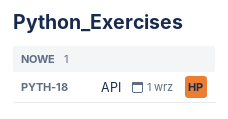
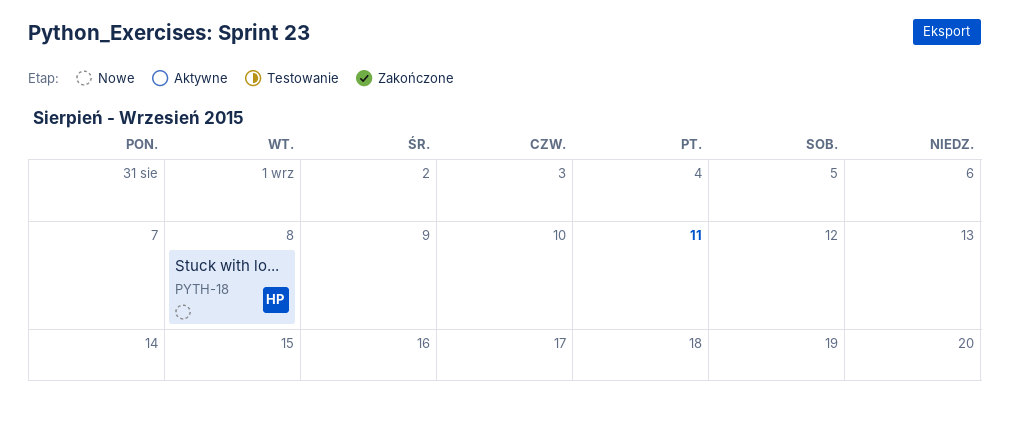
PYTH-18, due: Sep 1 -> Sep 8

